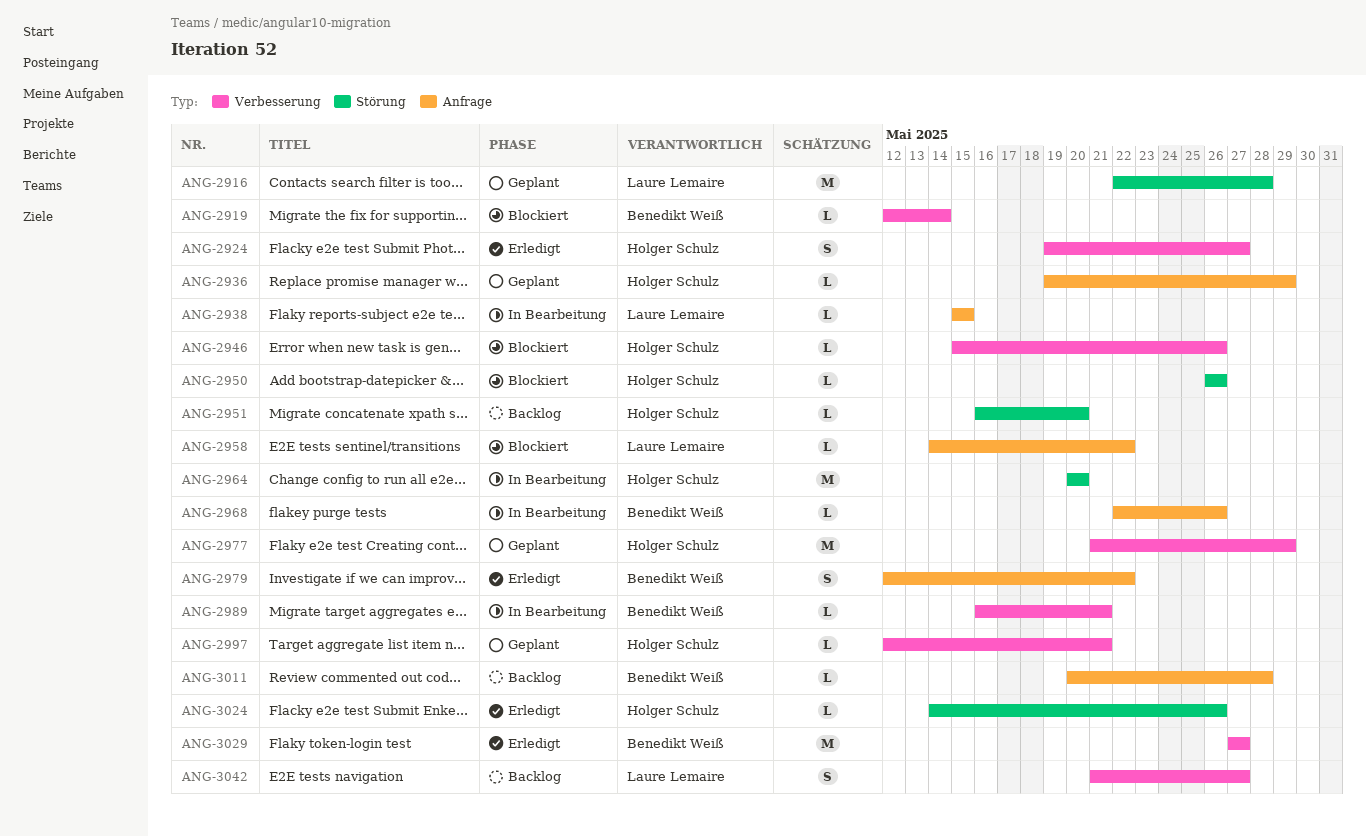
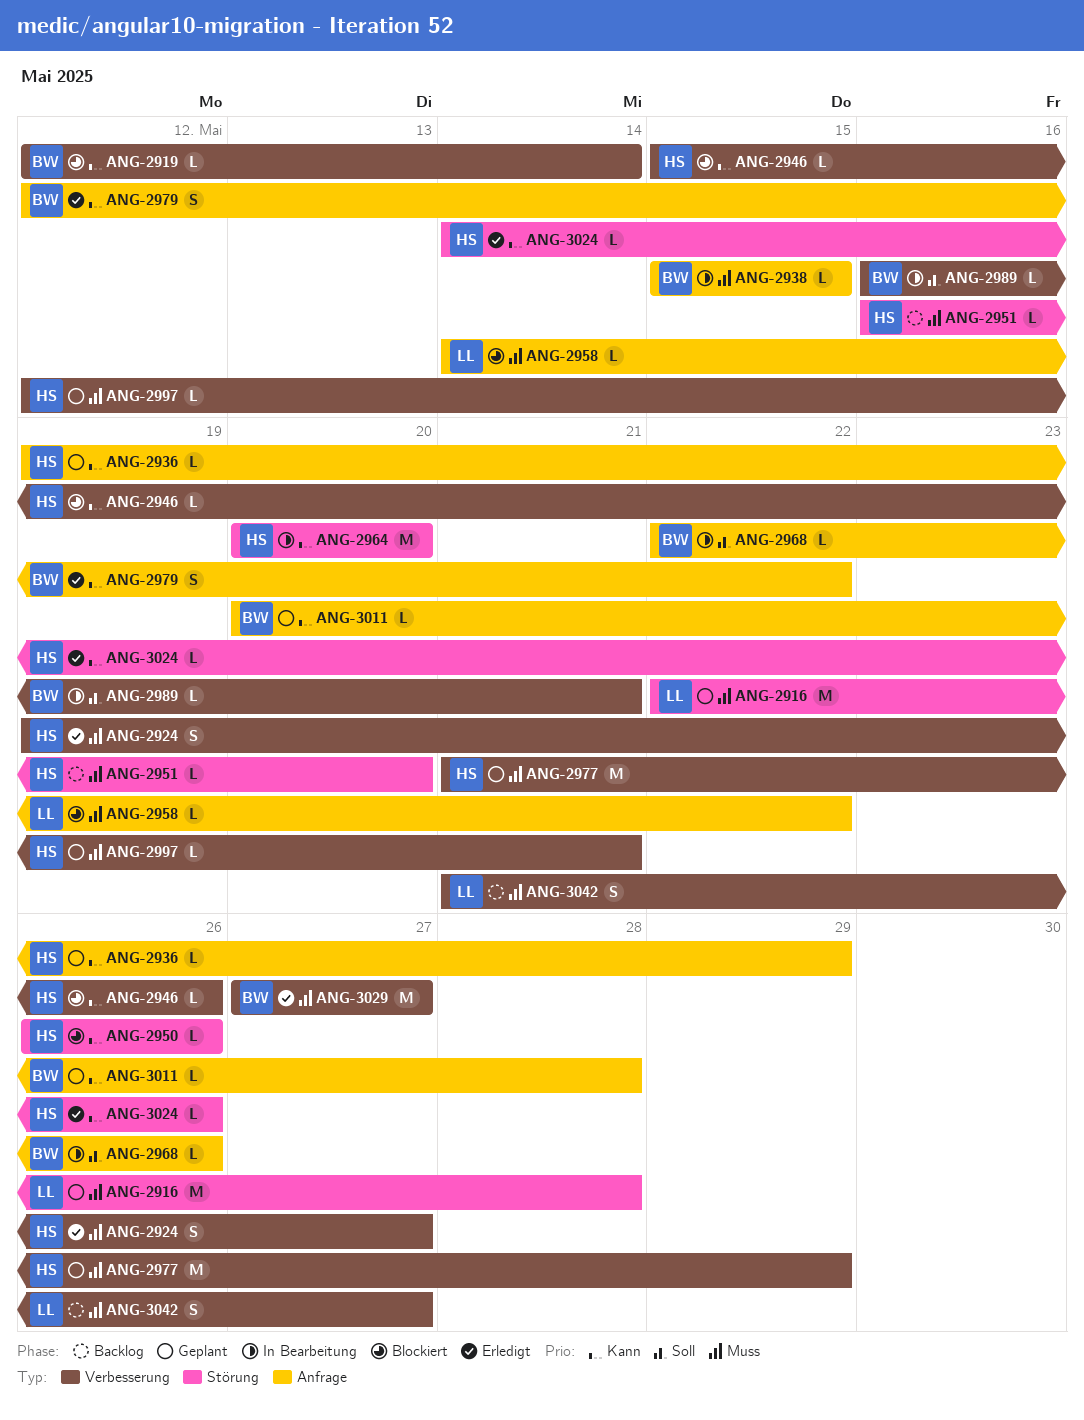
ANG-2938, owner: Laure Lemaire -> Benedikt Weiß
ANG-3011, status: Backlog -> Geplant

